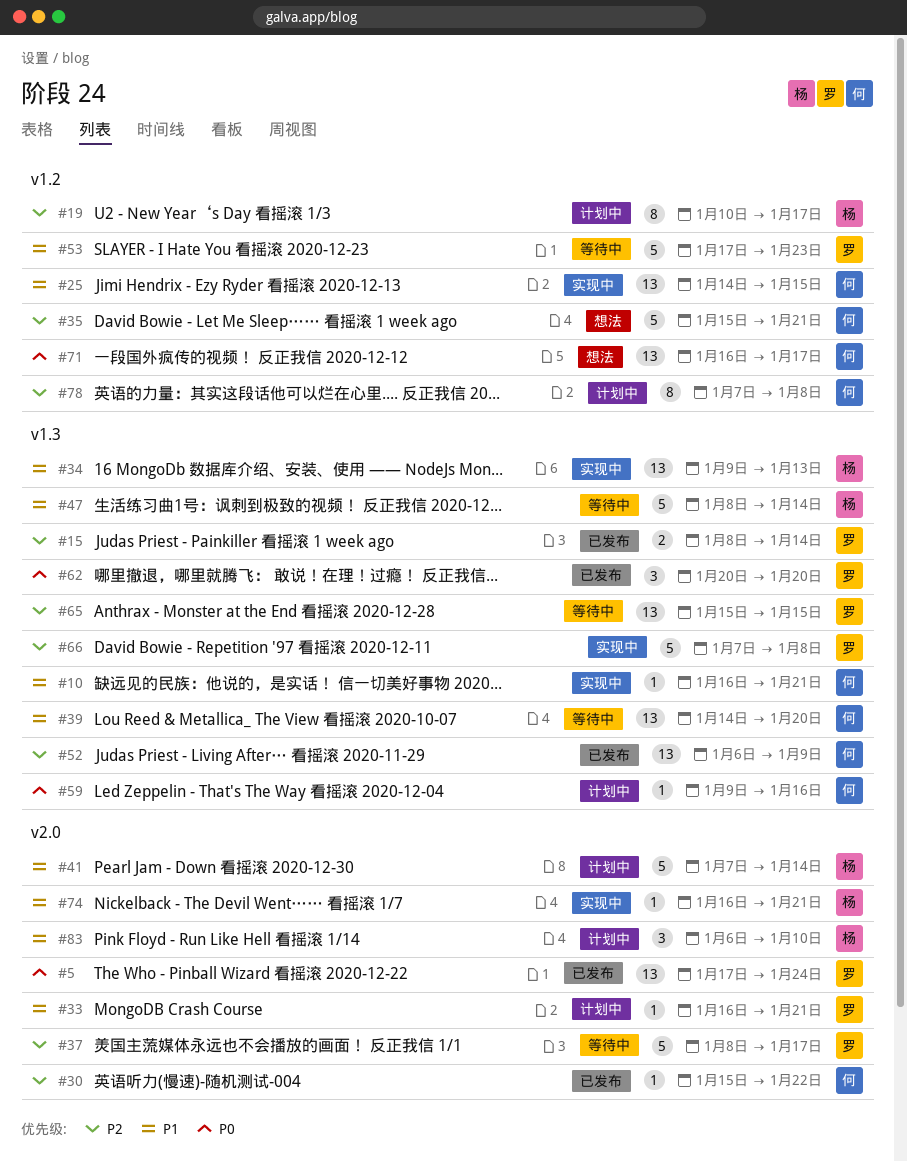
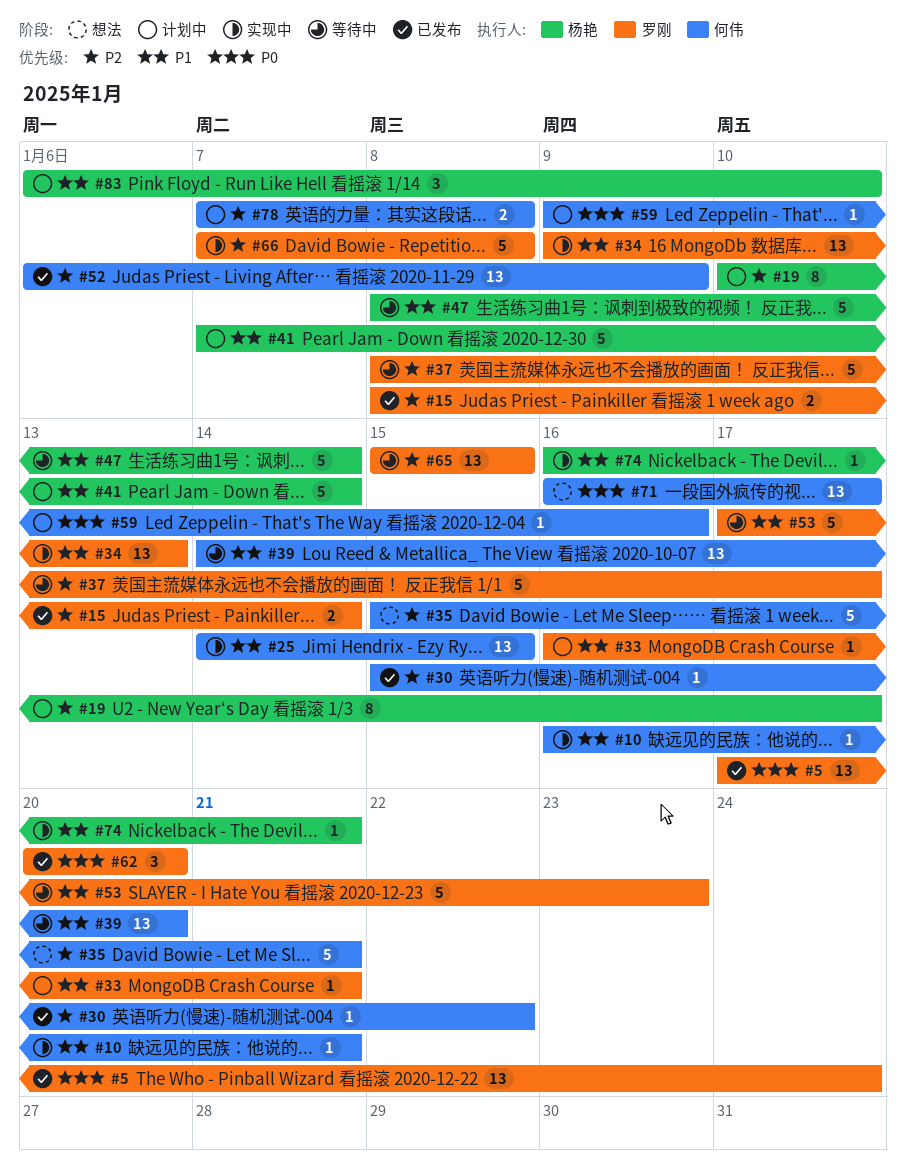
#34, owner: 杨艳 -> 罗刚
#78, estimate: 8 -> 2

